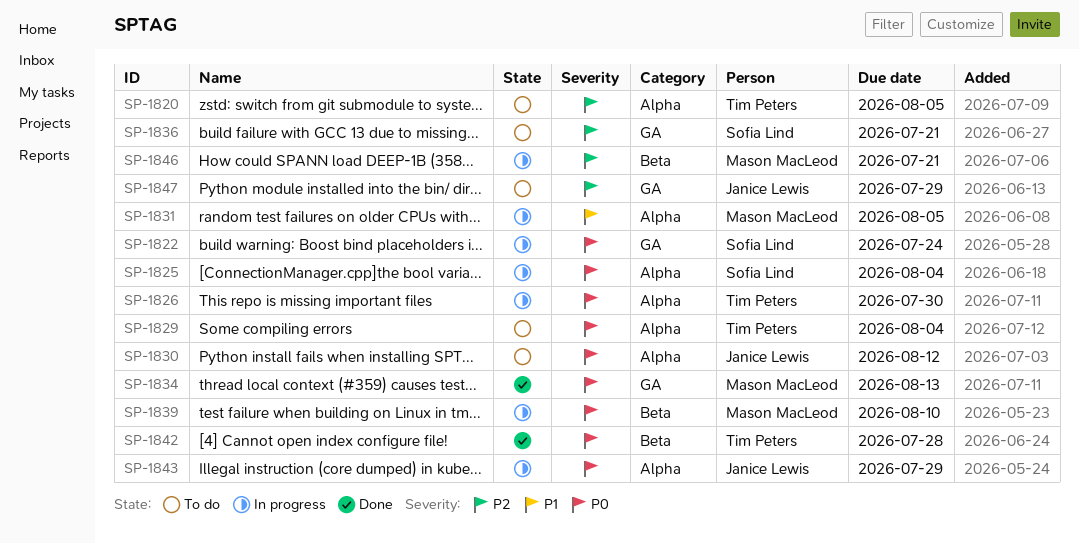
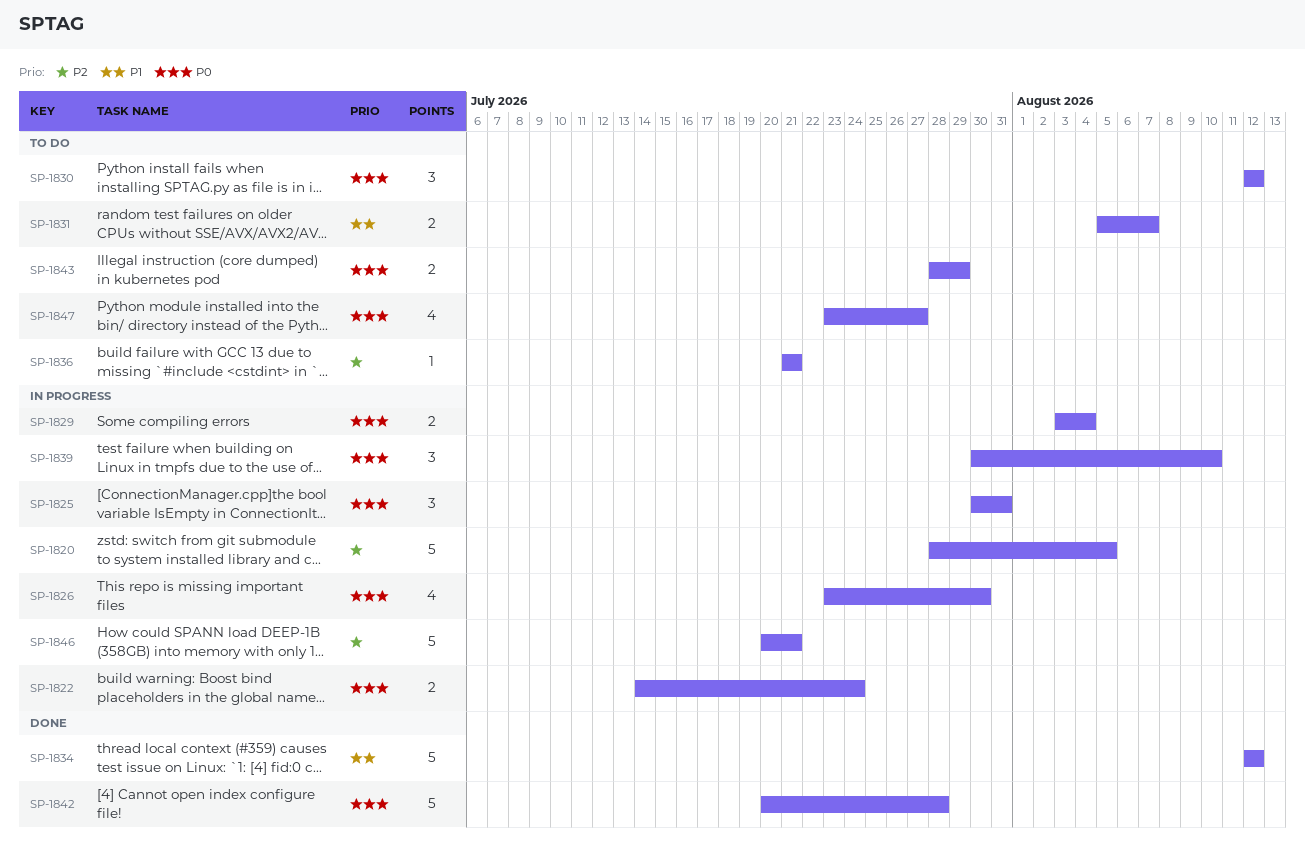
SP-1820, status: To do -> In progress
SP-1825, due: Aug 4 -> Jul 31
SP-1829, status: To do -> In progress
SP-1831, status: In progress -> To do
SP-1831, due: Aug 5 -> Aug 7
SP-1834, priority: P0 -> P1
SP-1834, due: Aug 13 -> Aug 12
SP-1843, status: In progress -> To do
SP-1847, priority: P2 -> P0
SP-1847, due: Jul 29 -> Jul 27

